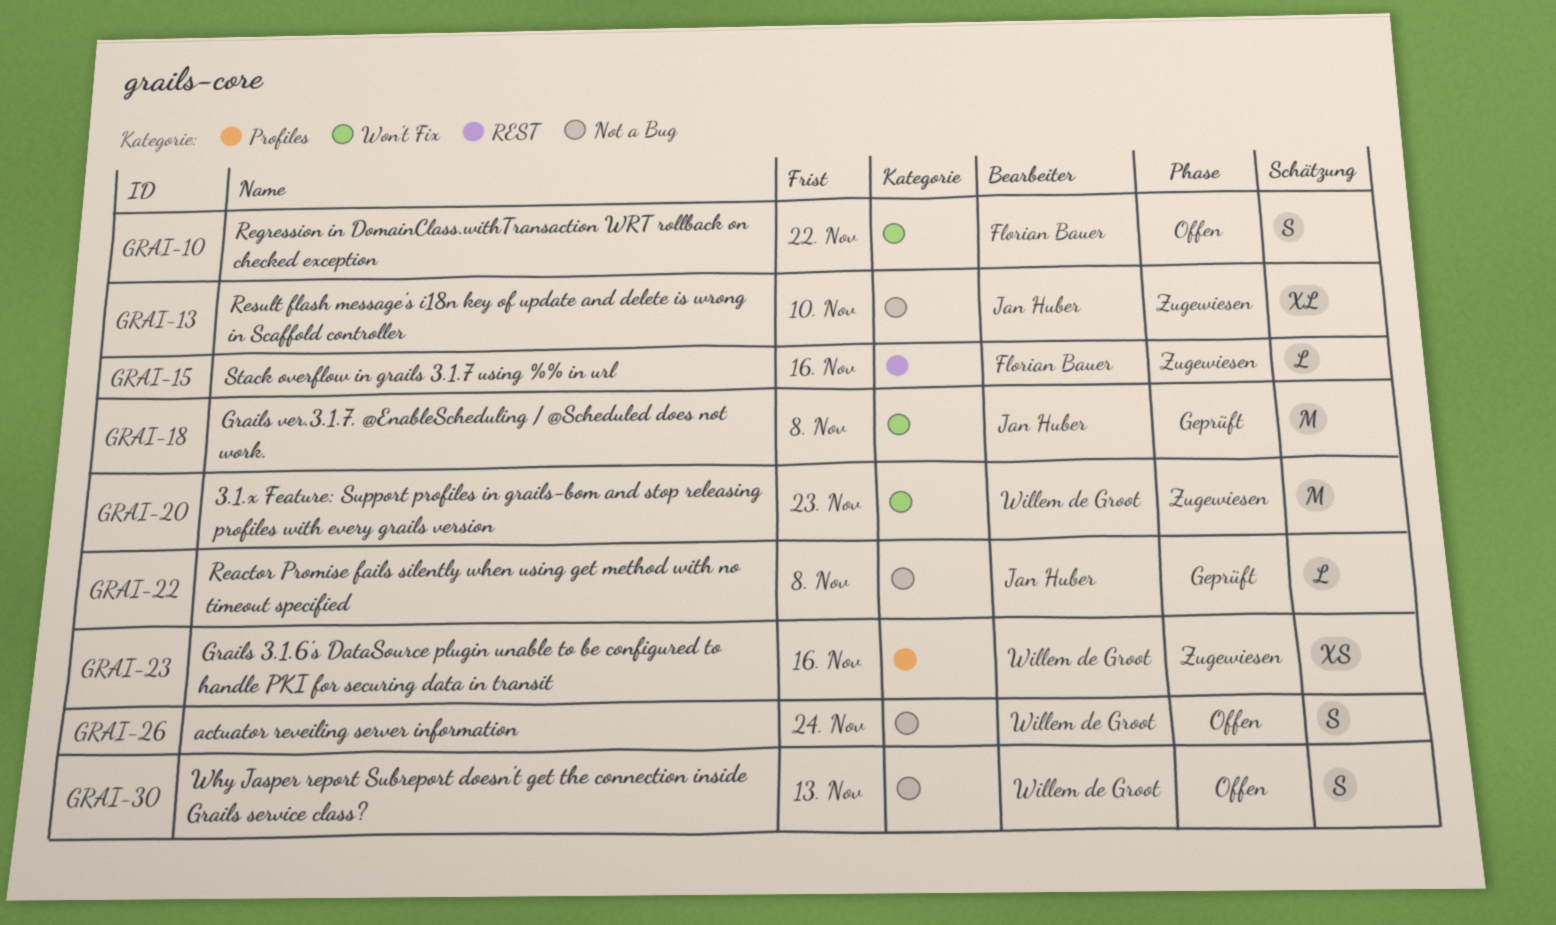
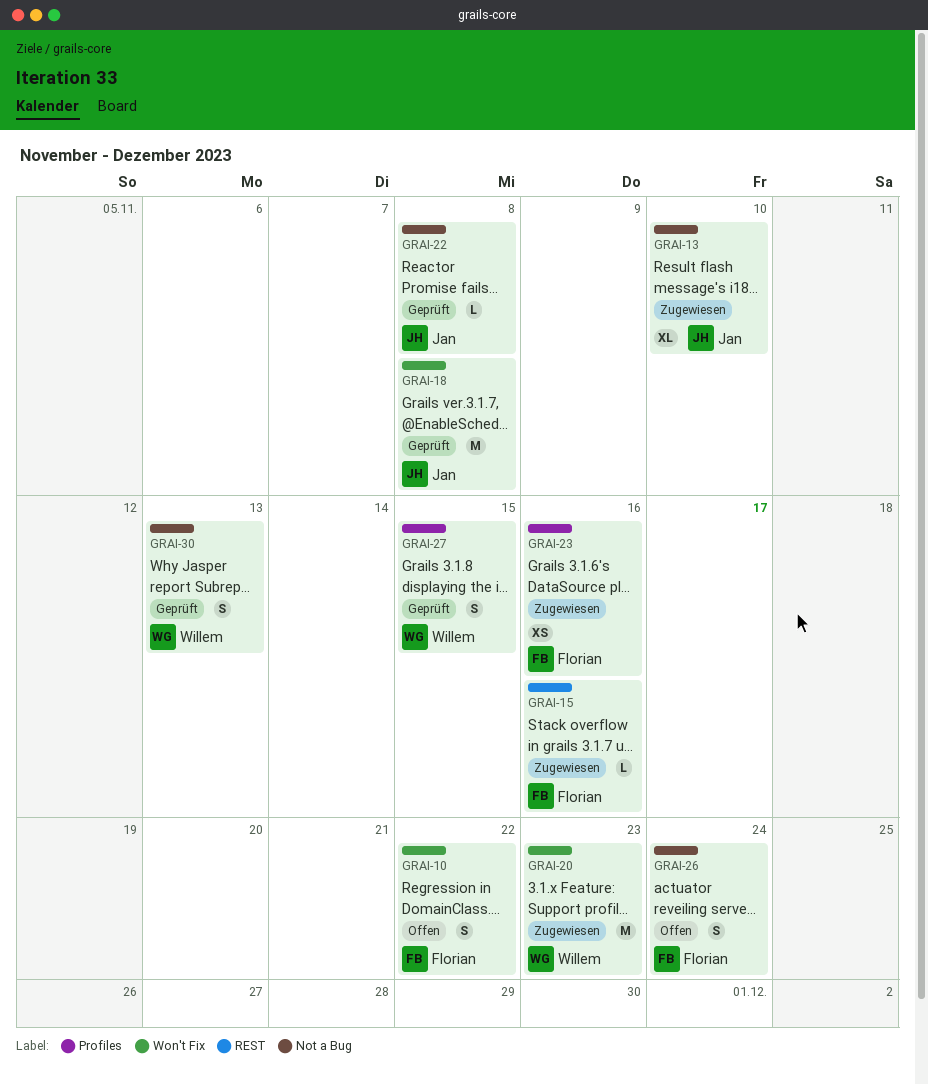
GRAI-23, owner: Willem de Groot -> Florian Bauer
GRAI-26, owner: Willem de Groot -> Florian Bauer
GRAI-27: none -> present
GRAI-30, status: Offen -> Geprüft

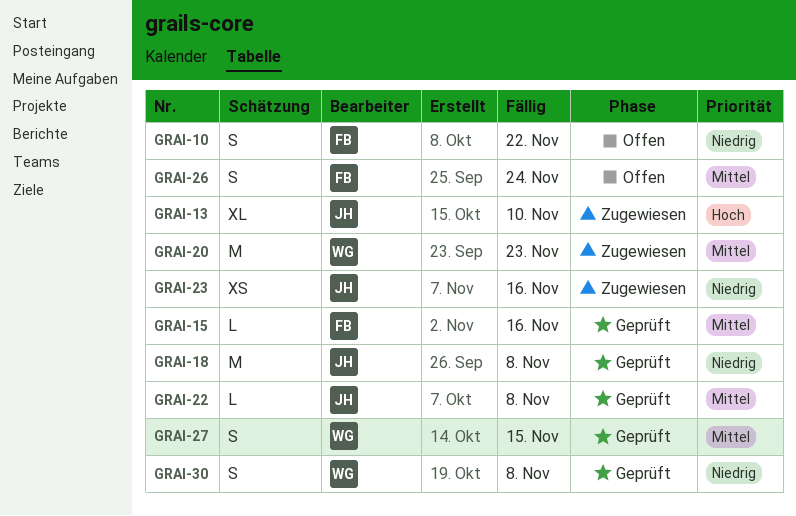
GRAI-15, status: Zugewiesen -> Geprüft
GRAI-23, owner: Florian -> Jan
GRAI-30, due: Nov 13 -> Nov 8

